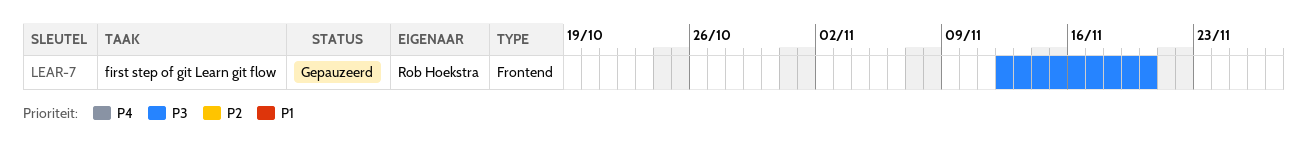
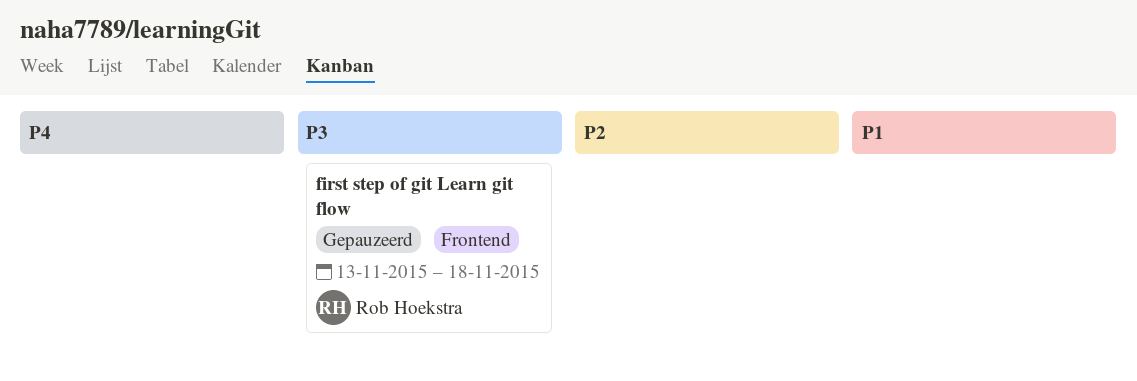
first step of git Learn git flow, start: Nov 12 -> Nov 13
first step of git Learn git flow, due: Nov 20 -> Nov 18

